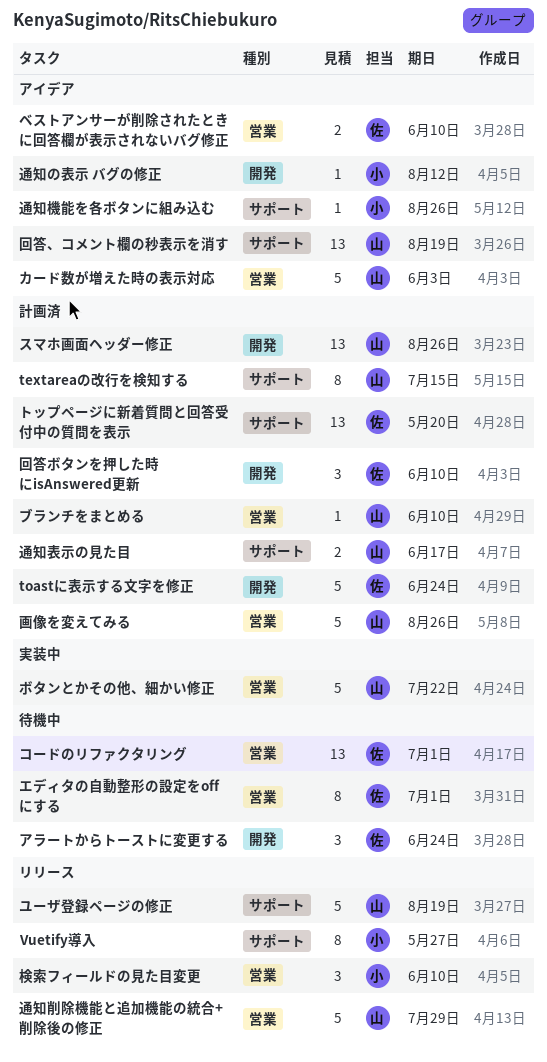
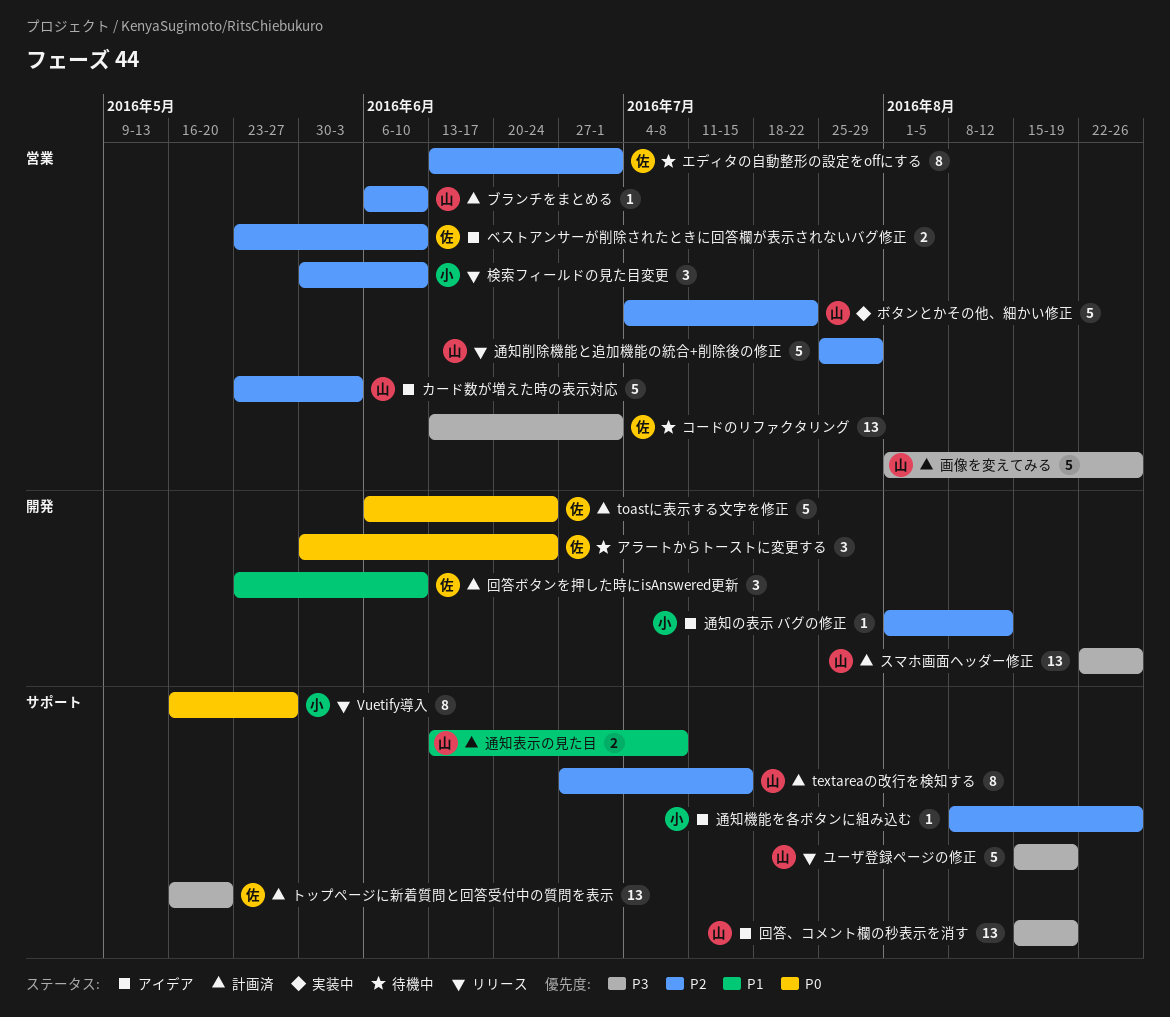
通知表示の見た目, due: Jun 17 -> Jul 8

